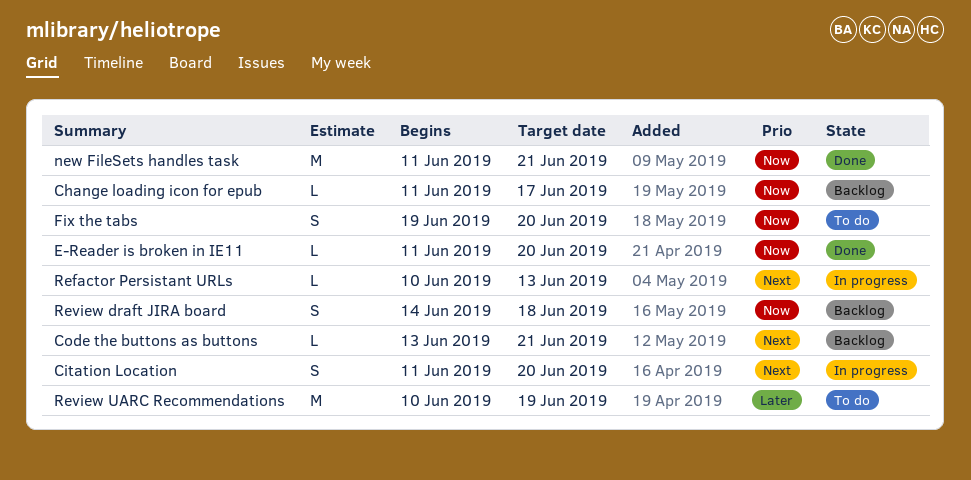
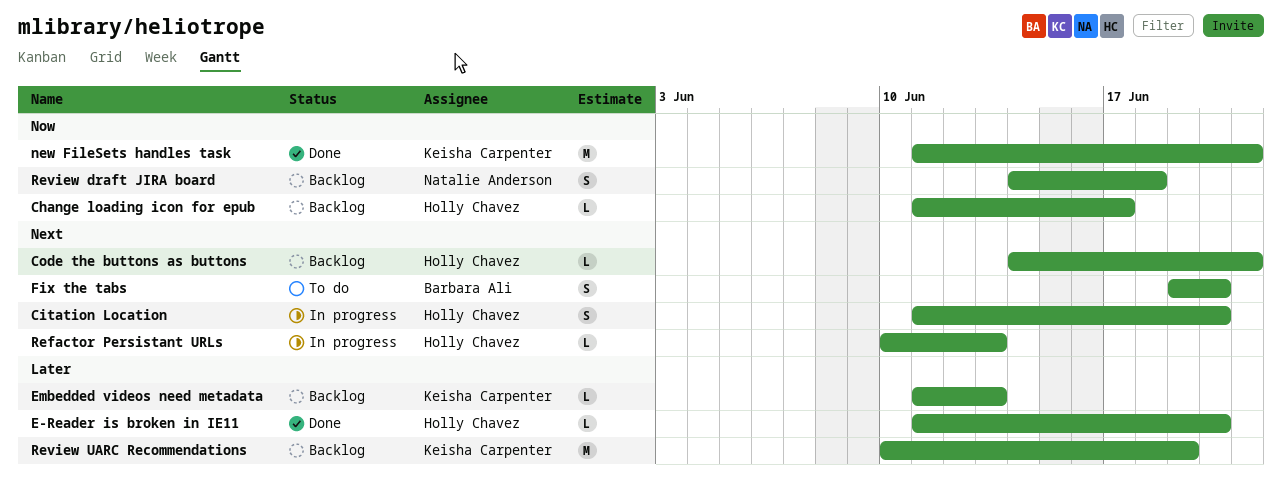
Code the buttons as buttons, start: Jun 13 -> Jun 14
E-Reader is broken in IE11, priority: Now -> Later
Embedded videos need metadata: none -> present
Fix the tabs, priority: Now -> Next
Review UARC Recommendations, status: To do -> Backlog

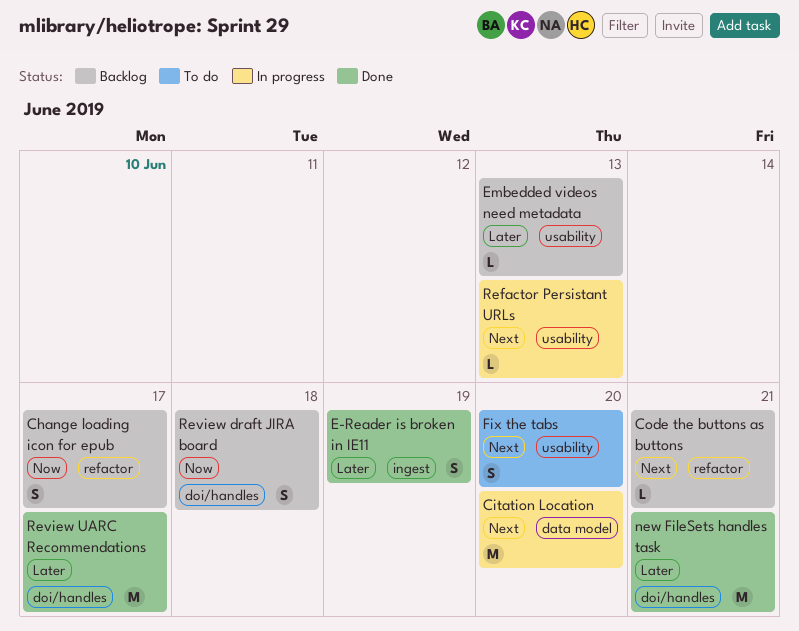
Change loading icon for epub, estimate: L -> S
Citation Location, estimate: S -> M
E-Reader is broken in IE11, estimate: L -> S
E-Reader is broken in IE11, due: Jun 20 -> Jun 19
new FileSets handles task, priority: Now -> Later
Review UARC Recommendations, status: Backlog -> Done
Review UARC Recommendations, due: Jun 19 -> Jun 17

